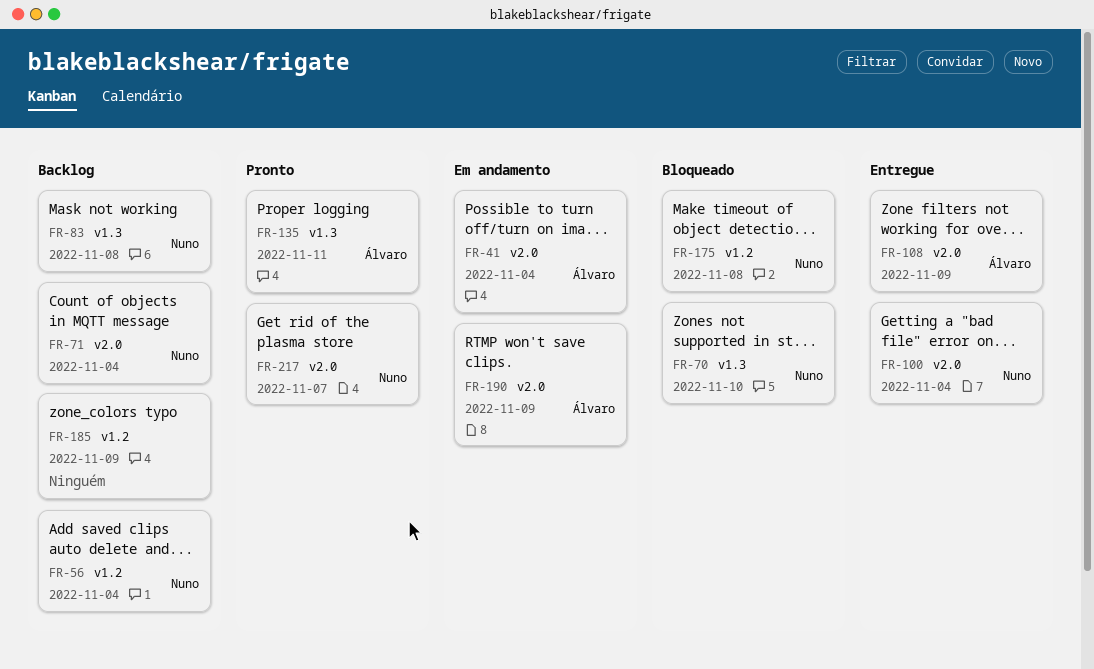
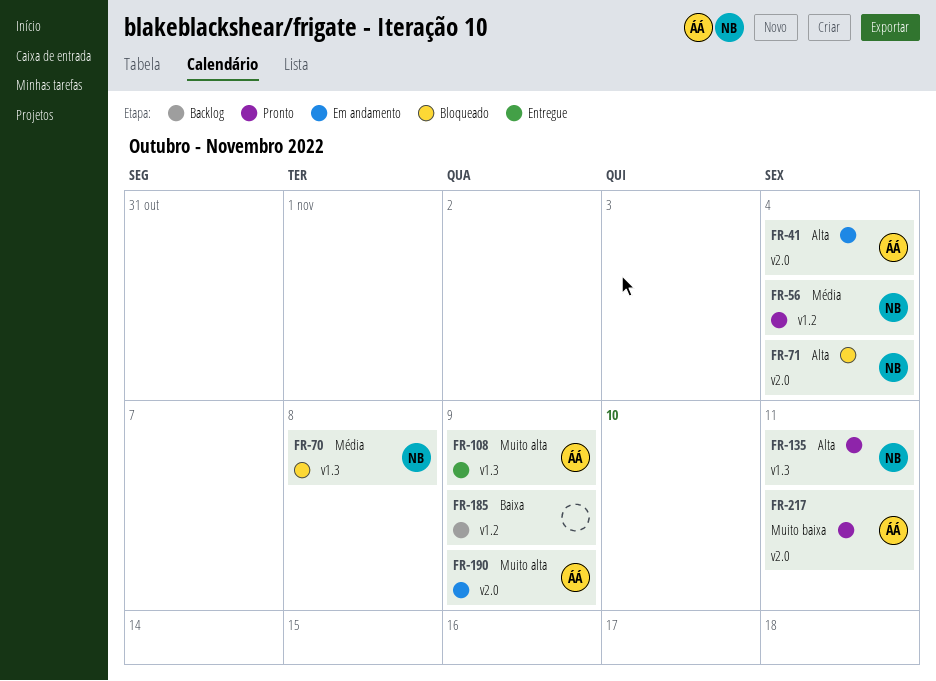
FR-56, status: Backlog -> Pronto
FR-70, due: Nov 10 -> Nov 8
FR-71, status: Backlog -> Bloqueado
FR-83: present -> none
FR-100: present -> none
FR-108, label: v2.0 -> v1.3
FR-135, owner: Álvaro -> Nuno
FR-175: present -> none
FR-217, owner: Nuno -> Álvaro
FR-217, due: Nov 7 -> Nov 11

